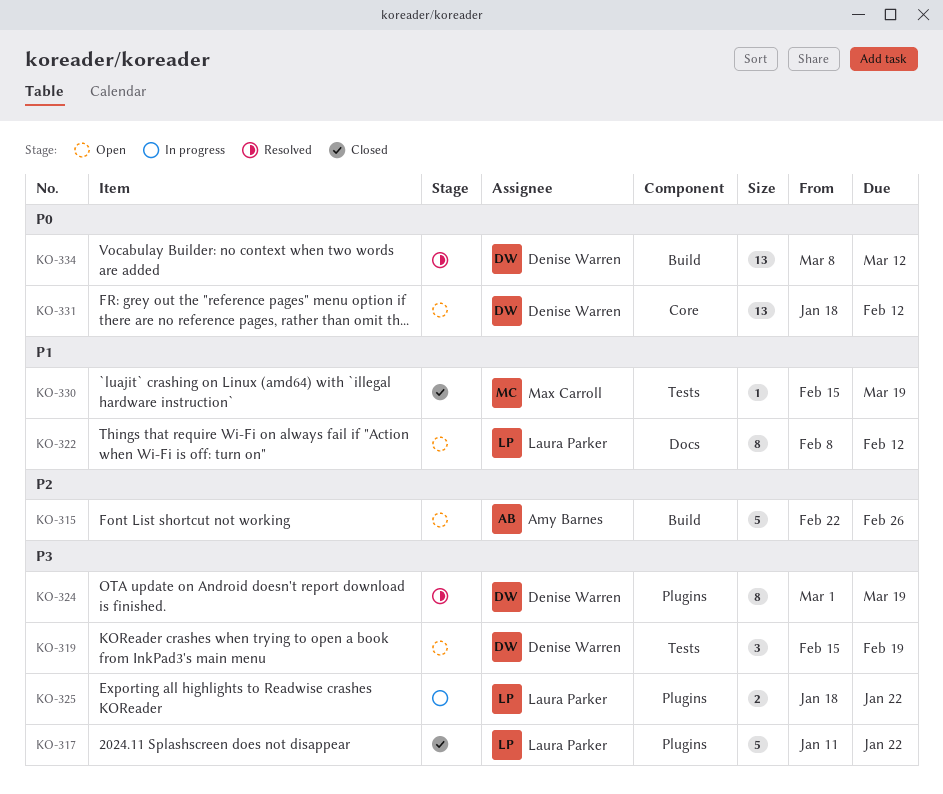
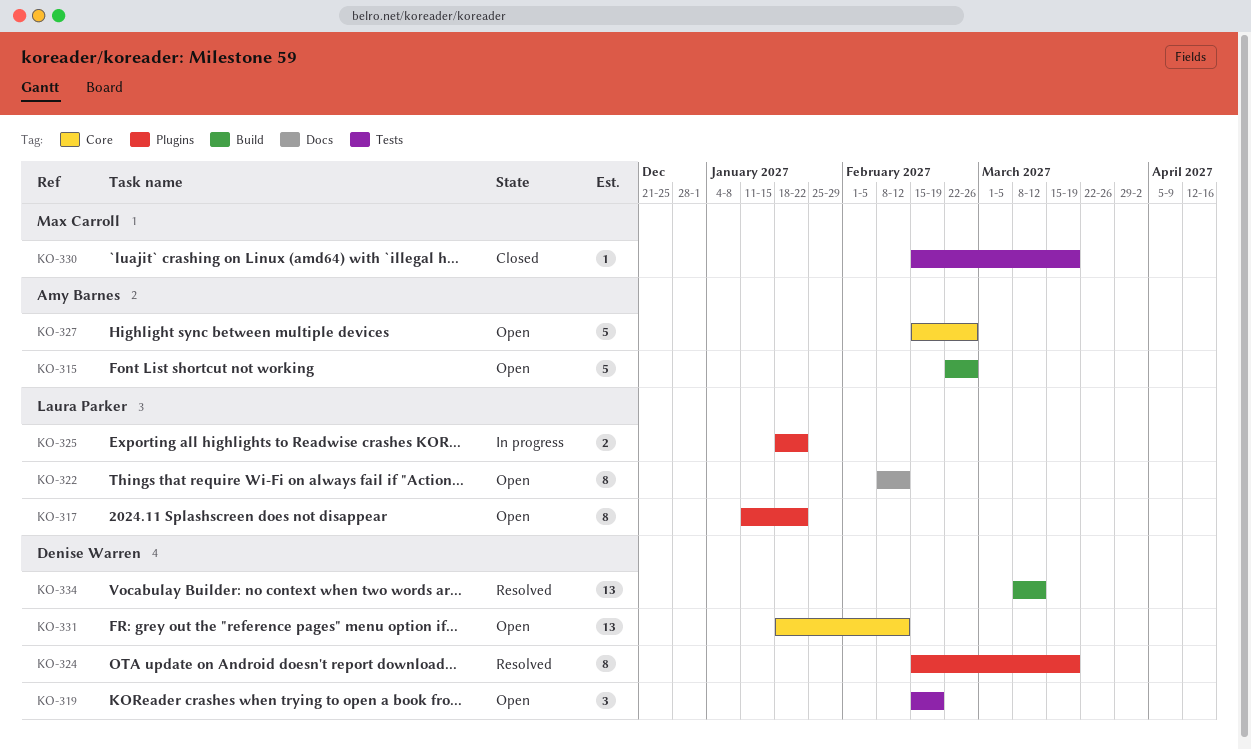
KO-317, status: Closed -> Open
KO-317, estimate: 5 -> 8
KO-324, start: Mar 1 -> Feb 15
KO-327: none -> present

